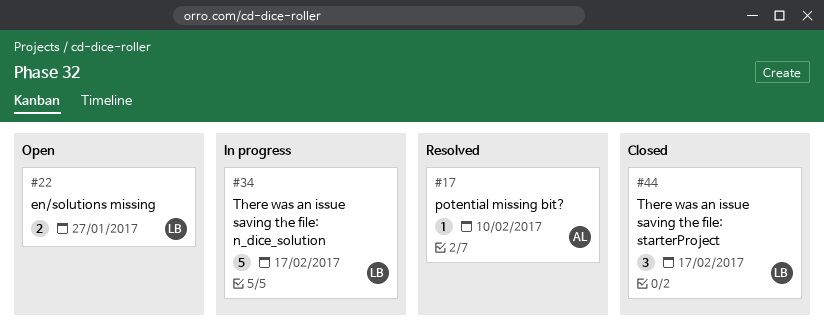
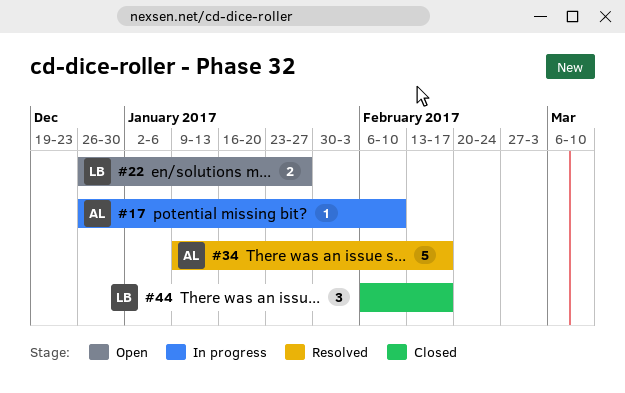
#17, status: Resolved -> In progress
#34, status: In progress -> Resolved
#34, owner: LB -> AL

